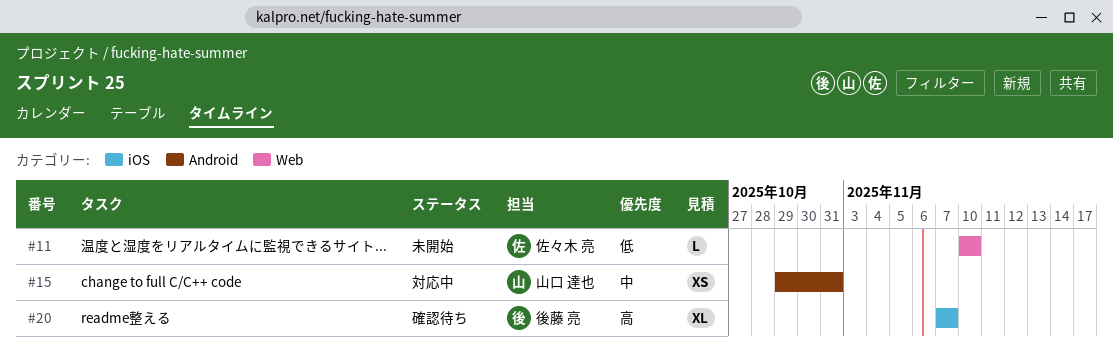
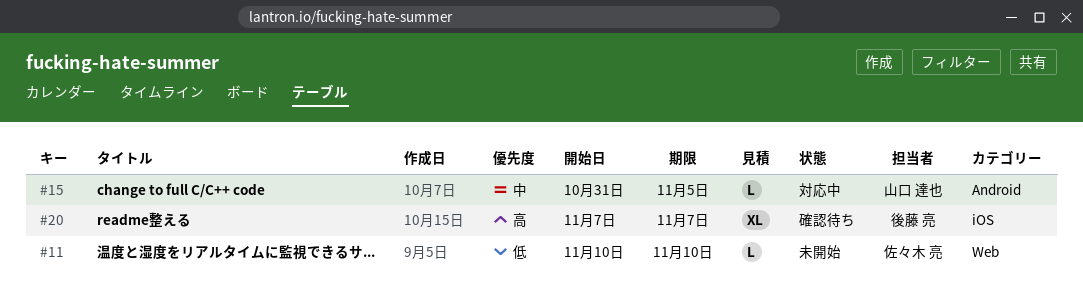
#15, estimate: XS -> L
#15, start: Oct 29 -> Oct 31
#15, due: Oct 31 -> Nov 5

